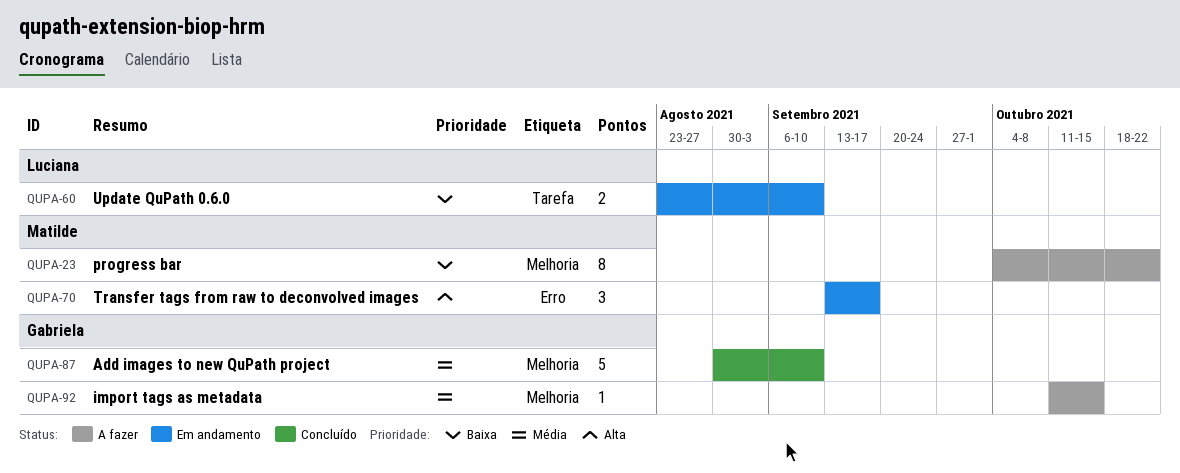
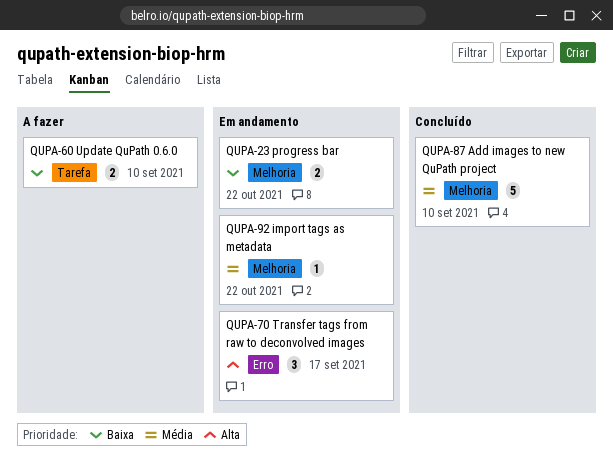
QUPA-23, status: A fazer -> Em andamento
QUPA-23, estimate: 8 -> 2
QUPA-60, status: Em andamento -> A fazer
QUPA-92, status: A fazer -> Em andamento
QUPA-92, due: Oct 15 -> Oct 22

